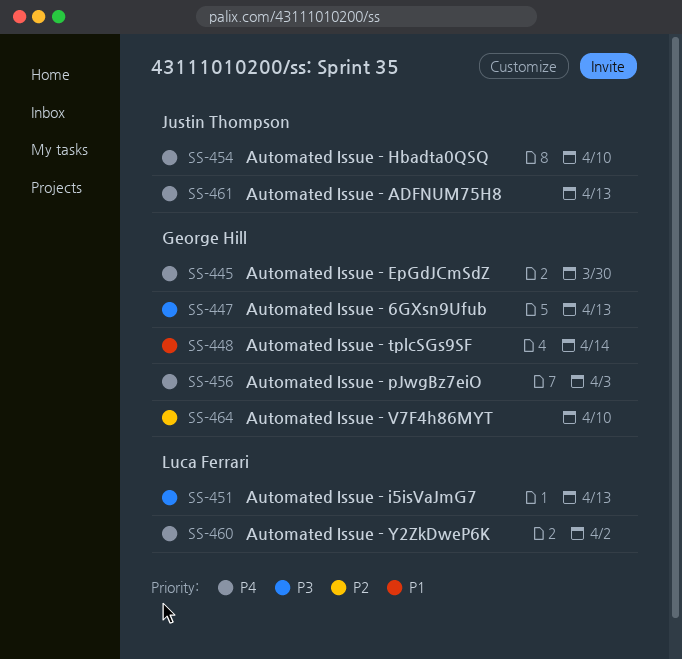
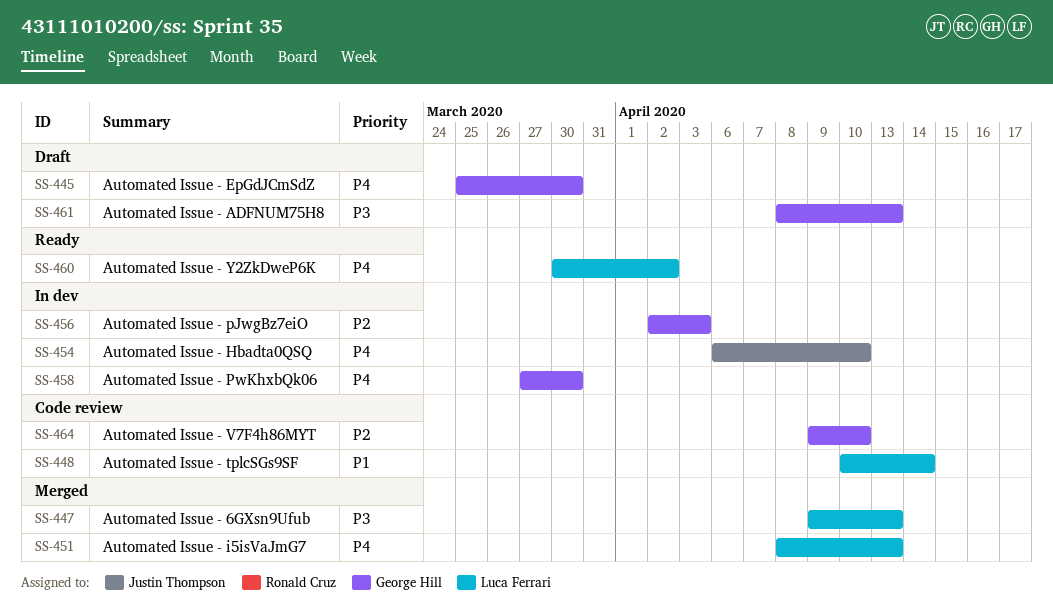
SS-447, owner: George Hill -> Luca Ferrari
SS-448, owner: George Hill -> Luca Ferrari
SS-451, priority: P3 -> P4
SS-456, priority: P4 -> P2
SS-458: none -> present
SS-461, owner: Justin Thompson -> George Hill
SS-461, priority: P4 -> P3

